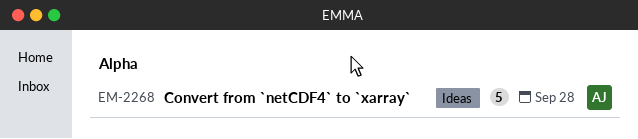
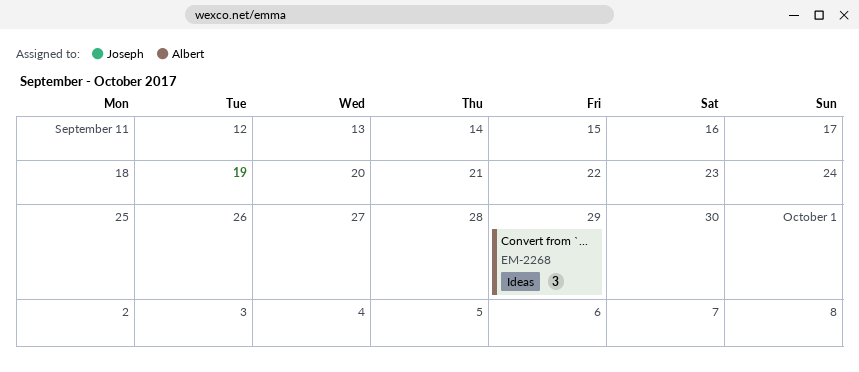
EM-2268, estimate: 5 -> 3
EM-2268, due: Sep 28 -> Sep 29

